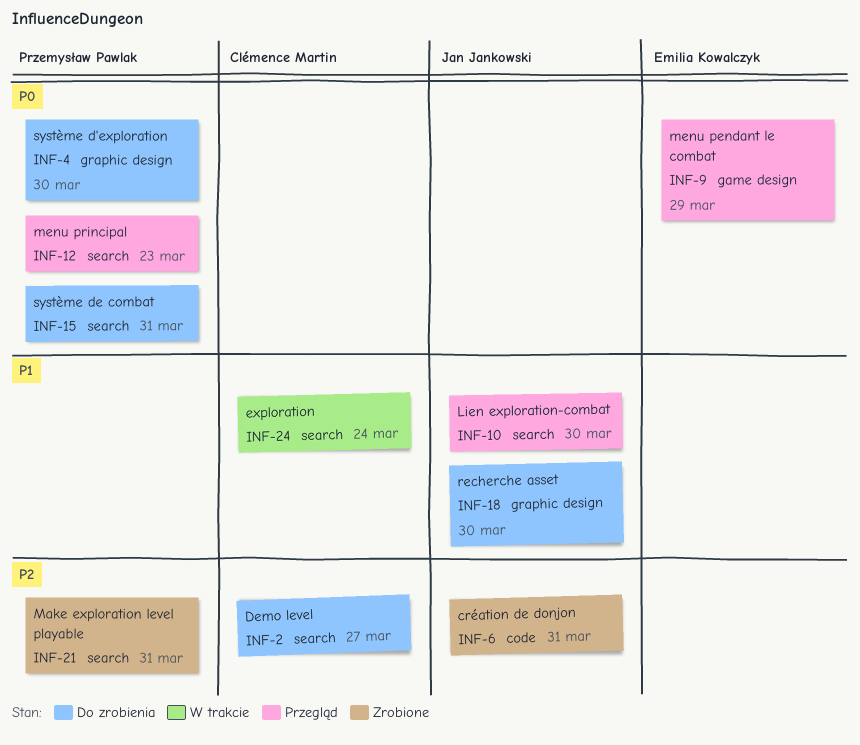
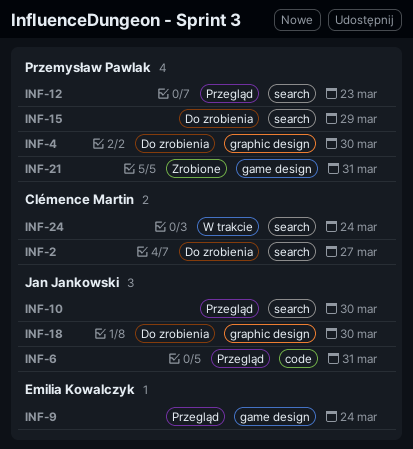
INF-6, status: Zrobione -> Przegląd
INF-9, due: Mar 29 -> Mar 24
INF-15, due: Mar 31 -> Mar 29
INF-21, label: search -> game design

